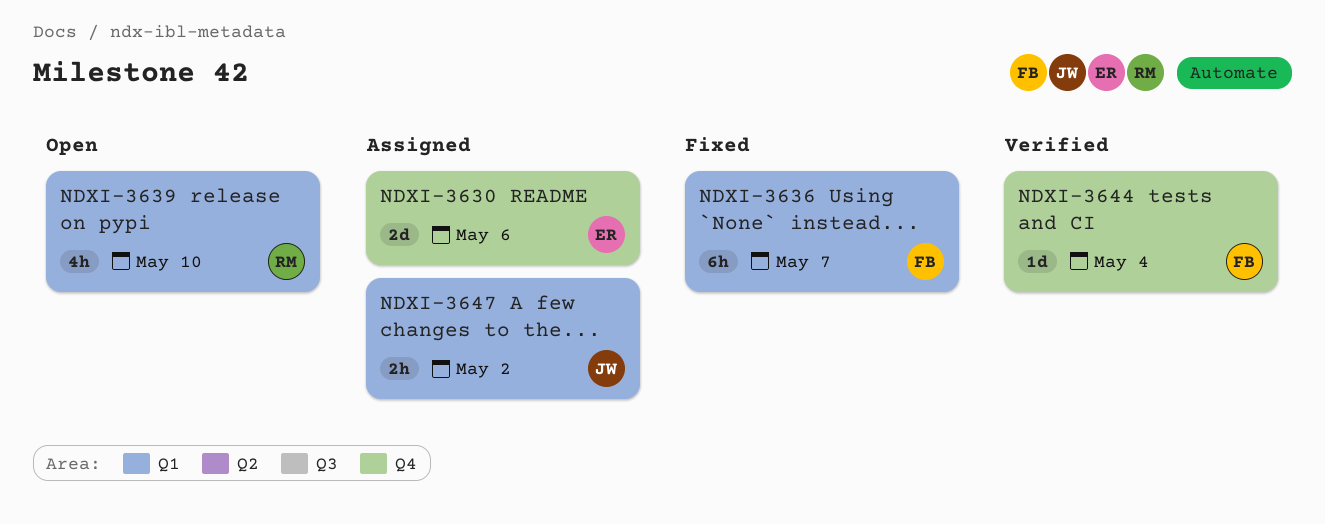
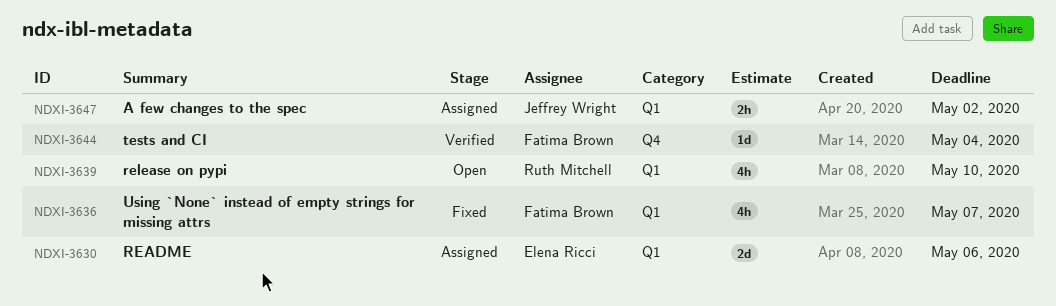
NDXI-3630, label: Q4 -> Q1
NDXI-3636, estimate: 6h -> 4h

